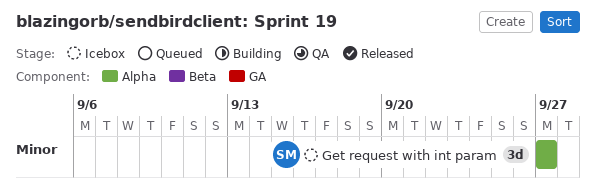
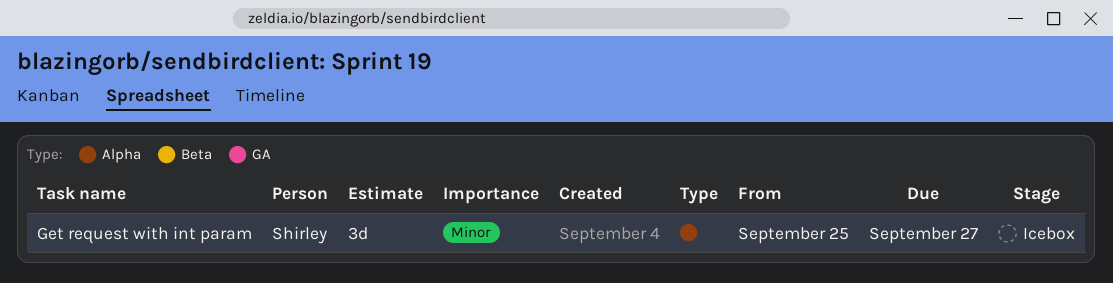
Get request with int param, start: Sep 27 -> Sep 25

